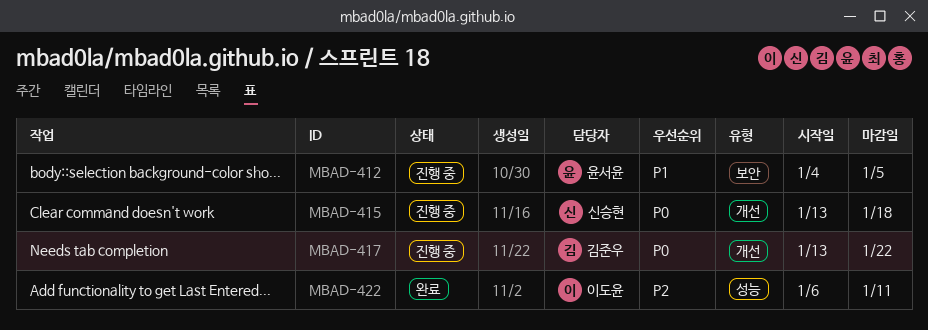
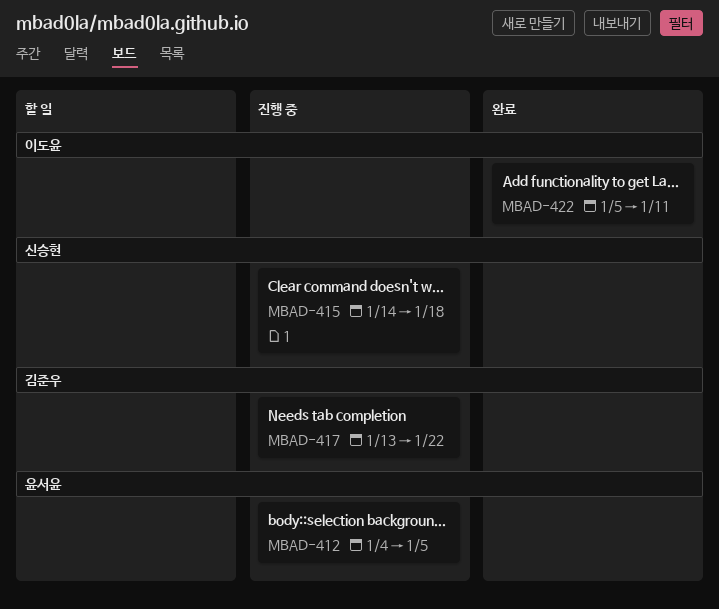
MBAD-415, start: Jan 13 -> Jan 14
MBAD-422, start: Jan 6 -> Jan 5

